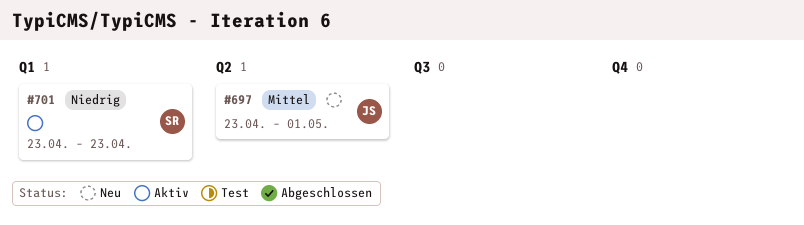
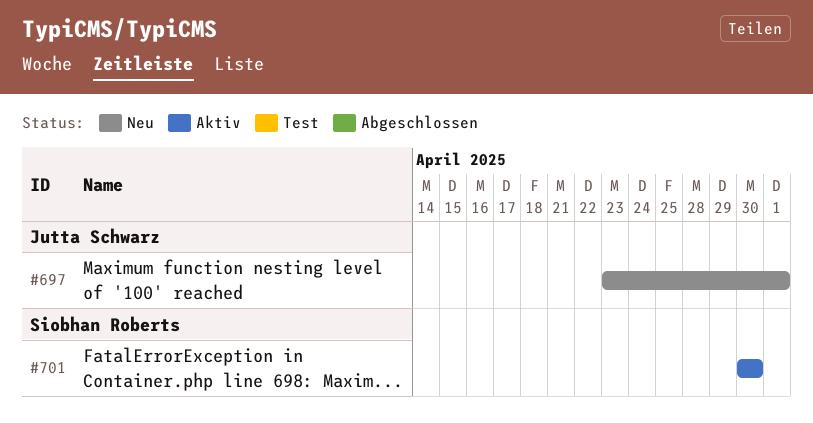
#701, start: Apr 23 -> Apr 30
#701, due: Apr 23 -> Apr 30

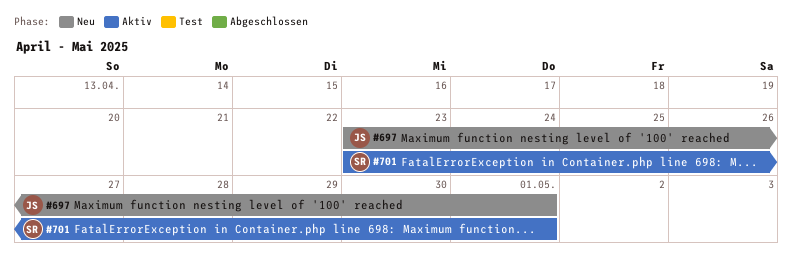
#701, start: Apr 30 -> Apr 23
#701, due: Apr 30 -> May 1

